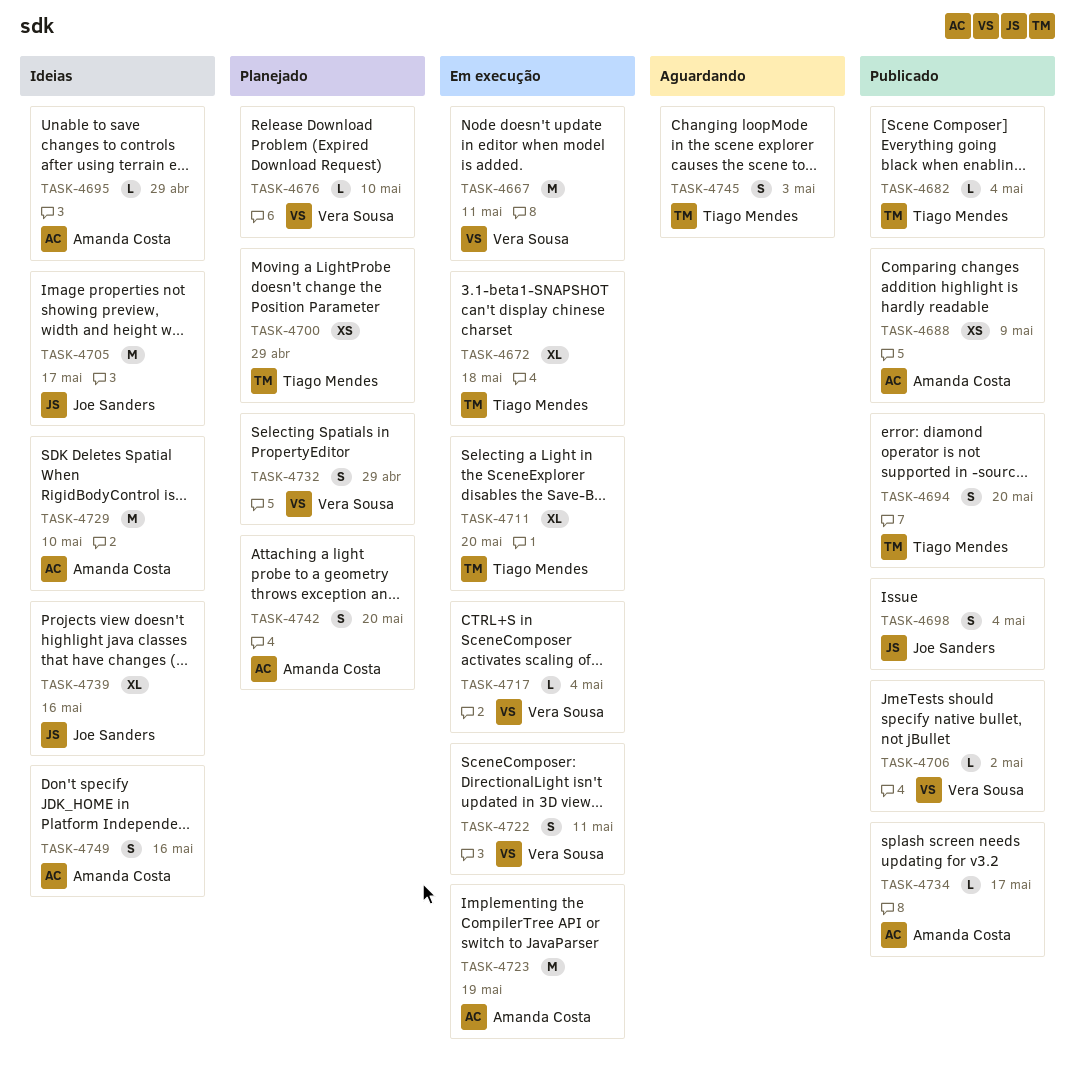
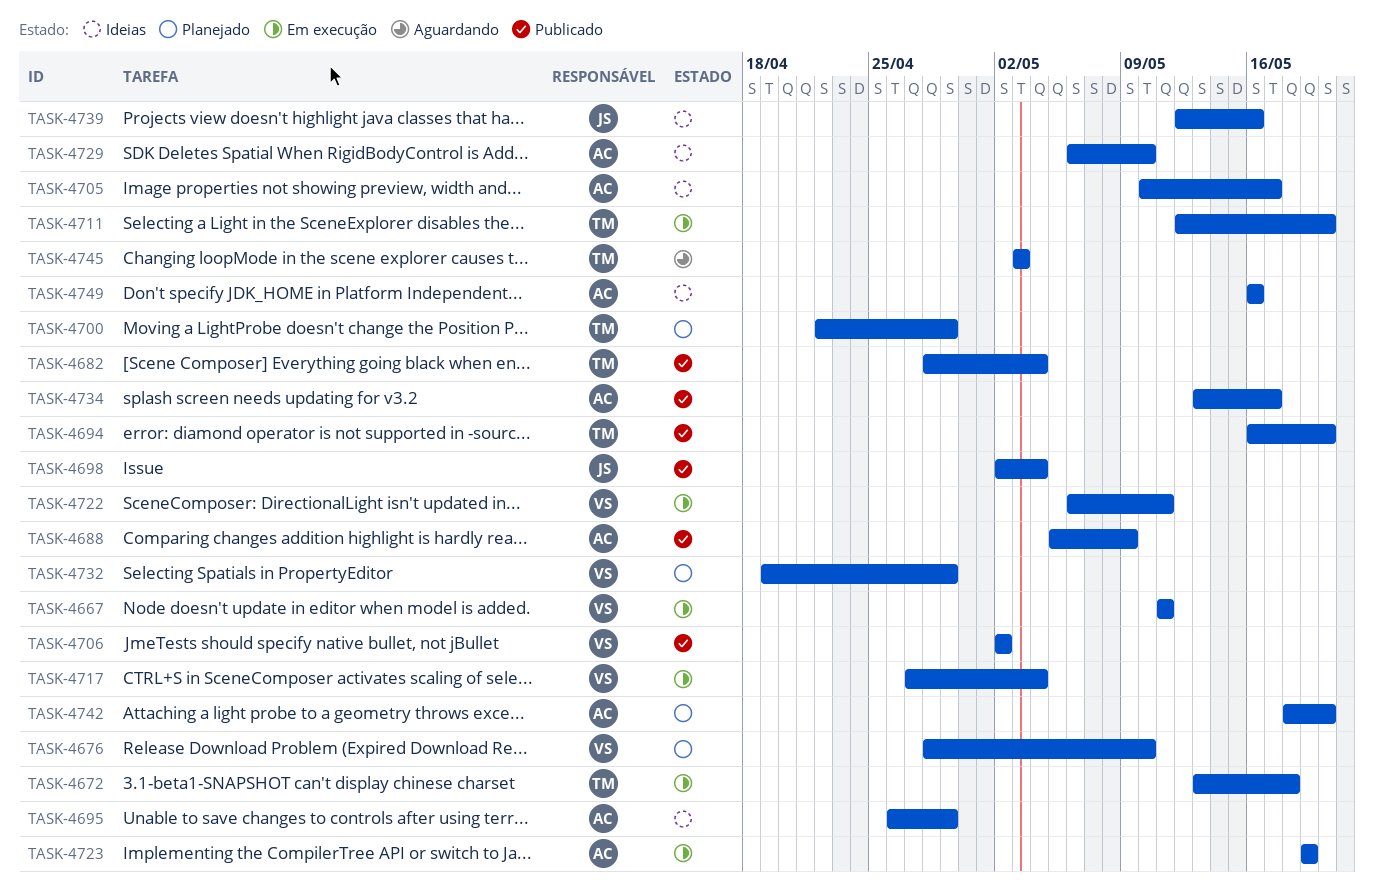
TASK-4705, owner: Joe Sanders -> Amanda Costa

